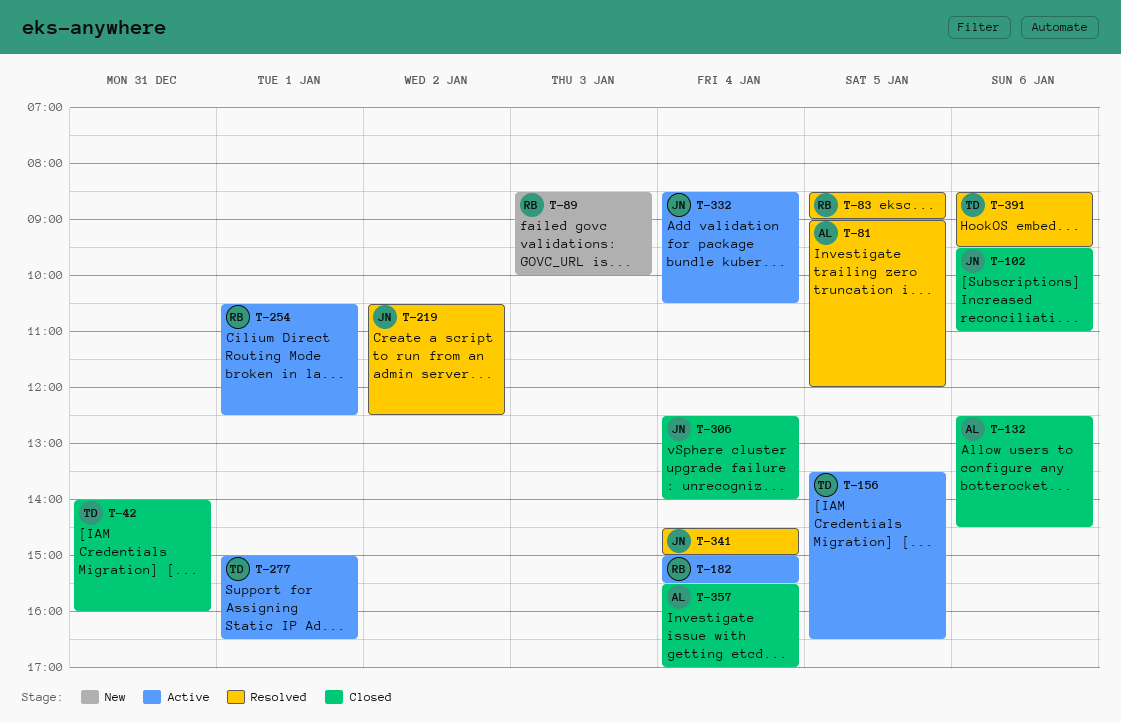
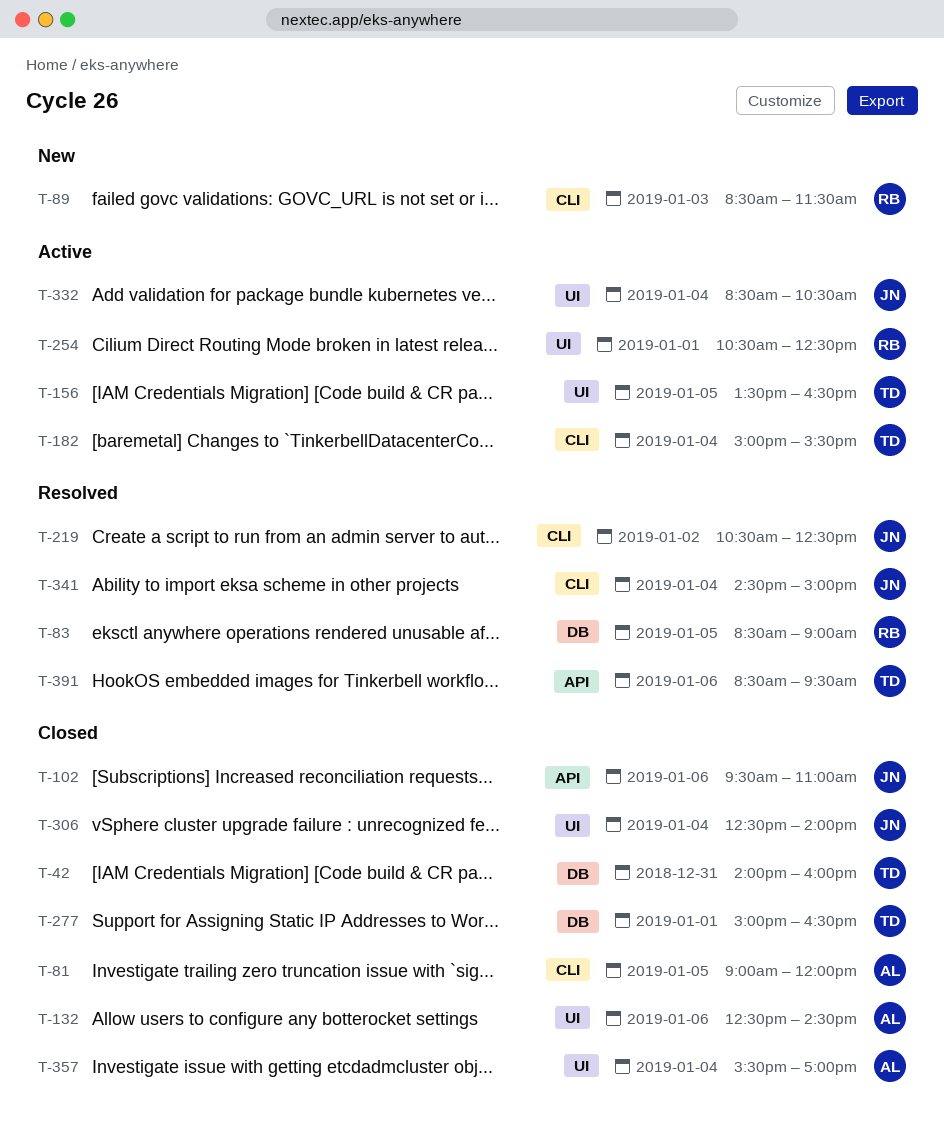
T-81, status: Resolved -> Closed
T-89, ends: 10:00 -> 11:30
T-182, owner: RB -> TD
T-277, status: Active -> Closed

